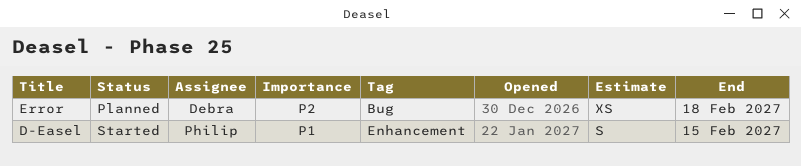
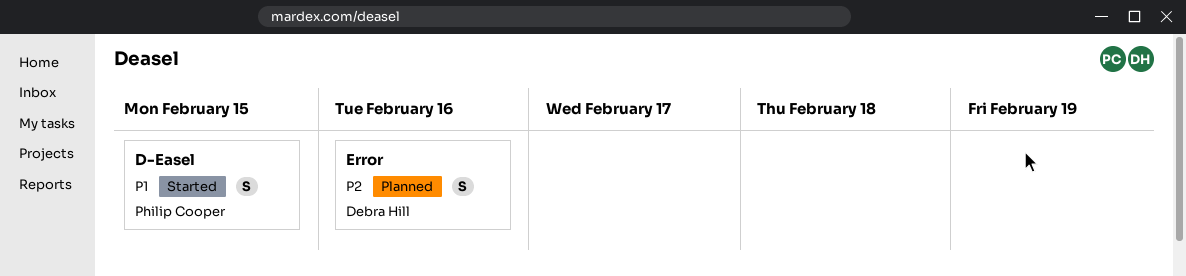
Error, estimate: XS -> S
Error, due: Feb 18 -> Feb 16

